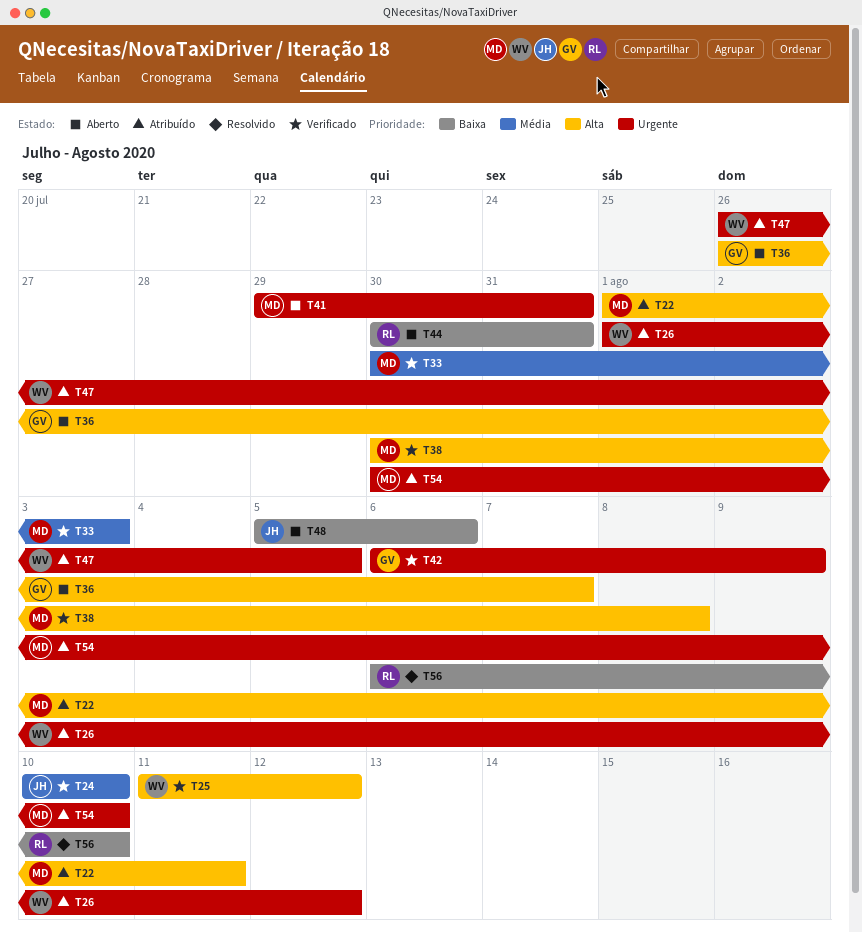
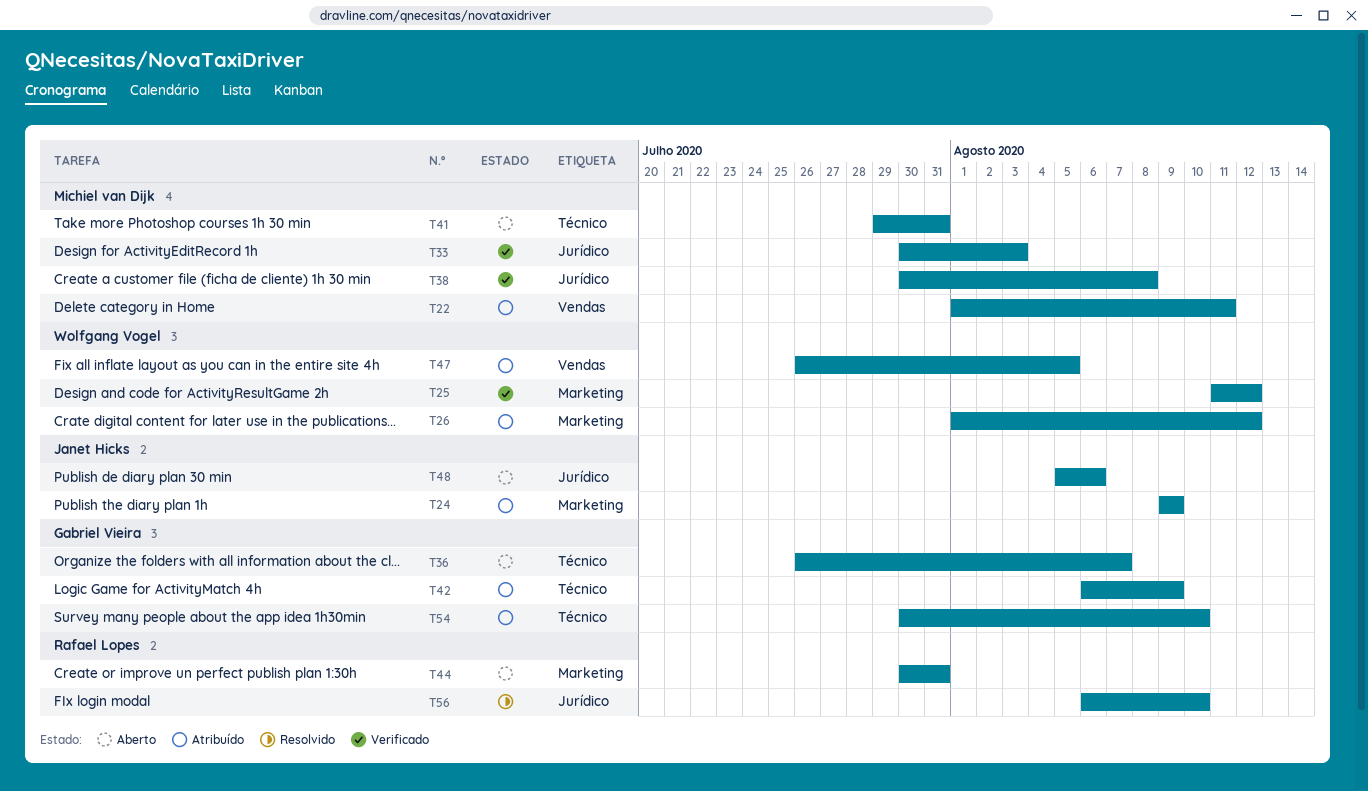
T24, status: Verificado -> Atribuído
T24, start: Aug 10 -> Aug 9
T24, due: Aug 10 -> Aug 9
T42, status: Verificado -> Atribuído
T54, owner: Michiel van Dijk -> Gabriel Vieira

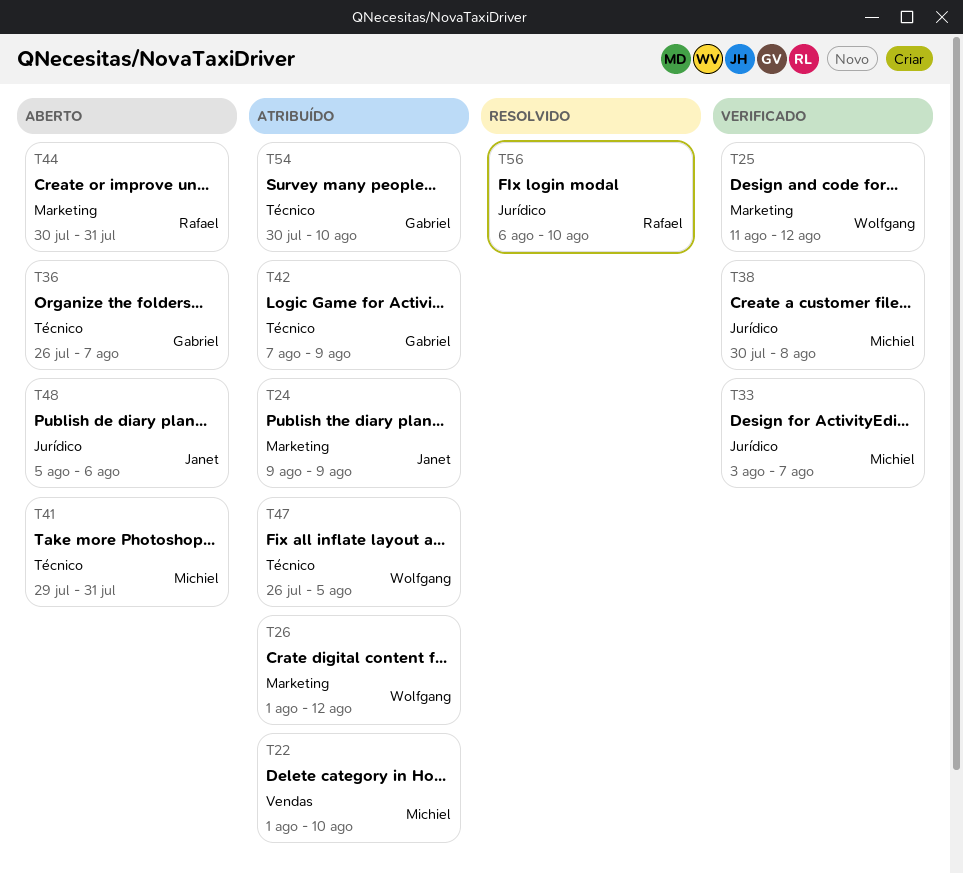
T22, due: Aug 11 -> Aug 10
T33, start: Jul 30 -> Aug 3
T33, due: Aug 3 -> Aug 7
T42, start: Aug 6 -> Aug 7
T47, label: Vendas -> Técnico

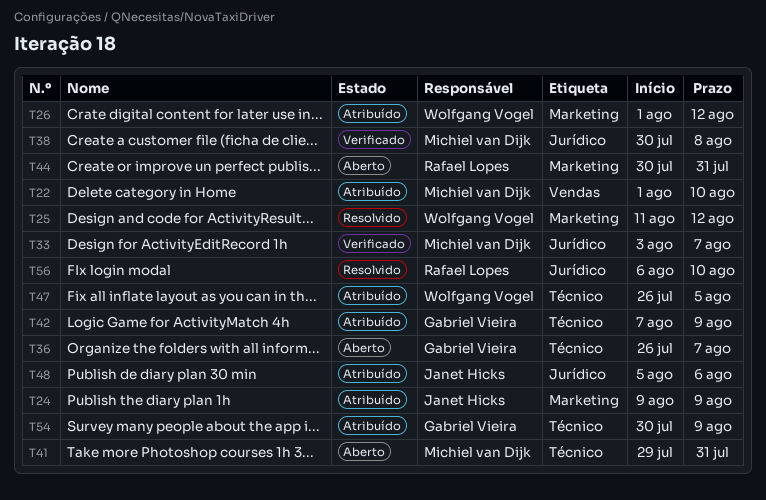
T25, status: Verificado -> Resolvido
T48, status: Aberto -> Atribuído
T54, due: Aug 10 -> Aug 9

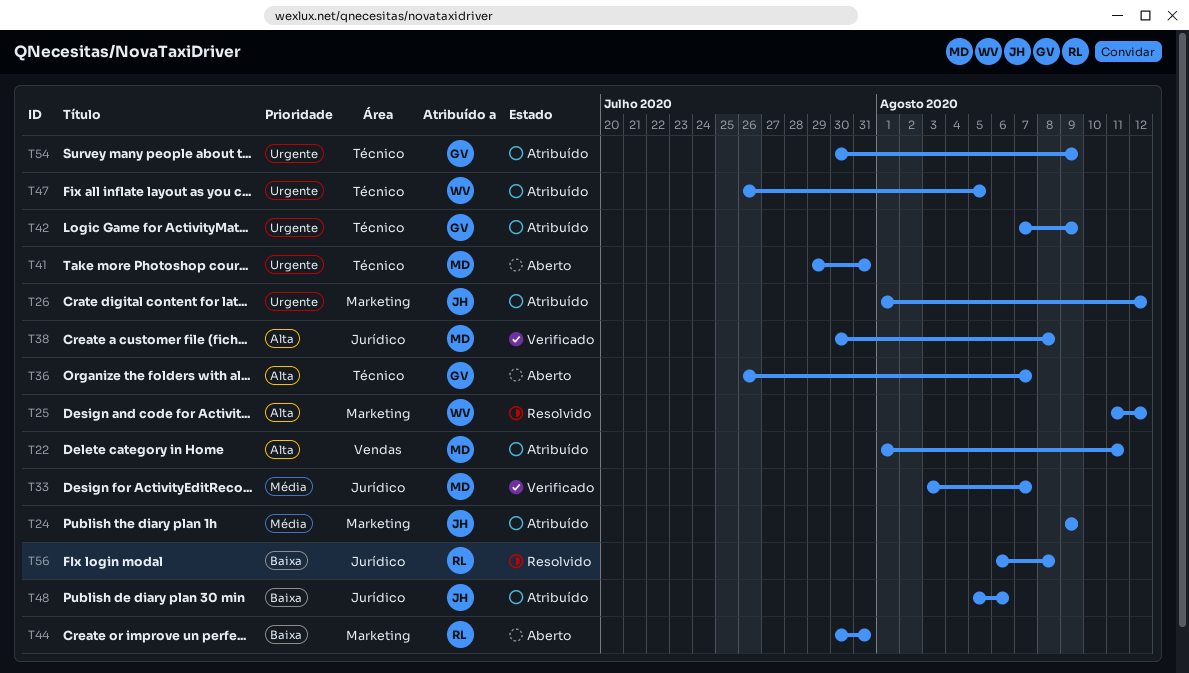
T22, due: Aug 10 -> Aug 11
T26, owner: Wolfgang Vogel -> Janet Hicks
T56, due: Aug 10 -> Aug 8

